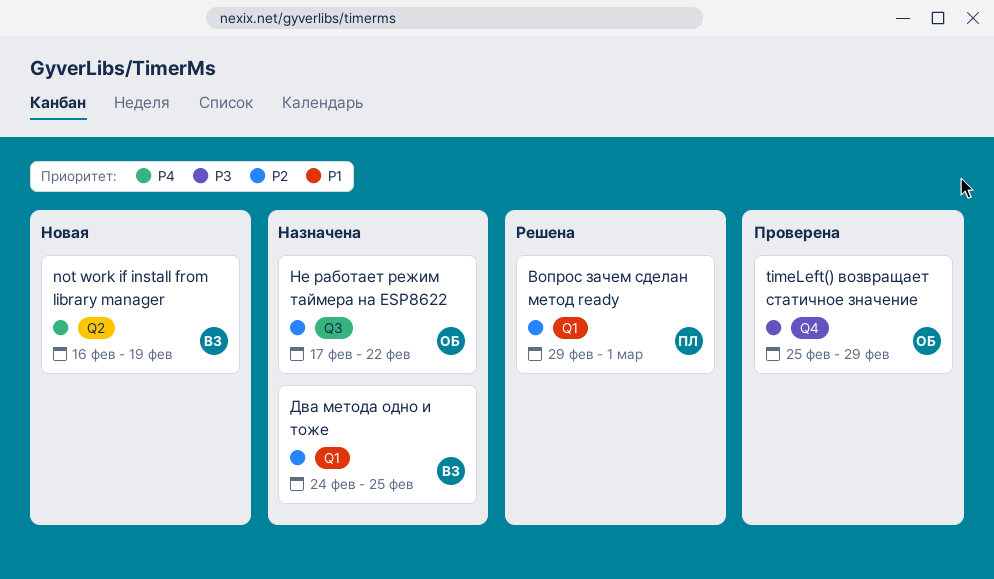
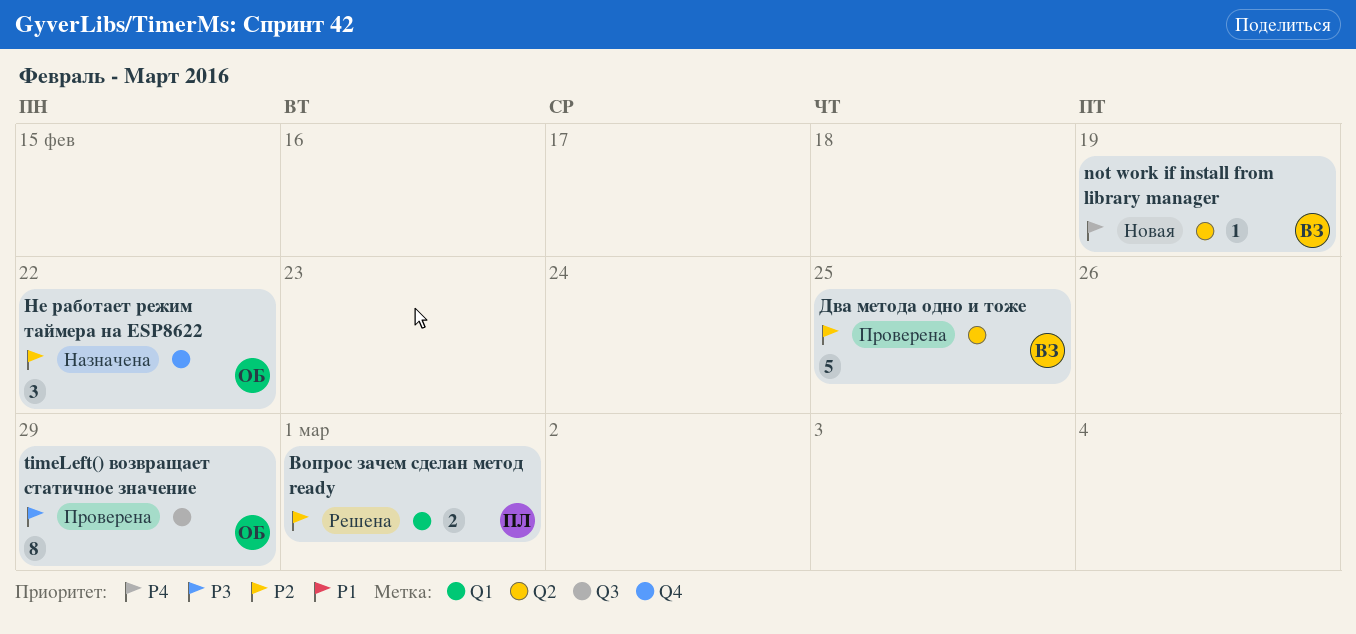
timeLeft() возвращает статичное значение, label: Q4 -> Q3
Два метода одно и тоже, status: Назначена -> Проверена
Два метода одно и тоже, label: Q1 -> Q2
Не работает режим таймера на ESP8622, label: Q3 -> Q4

